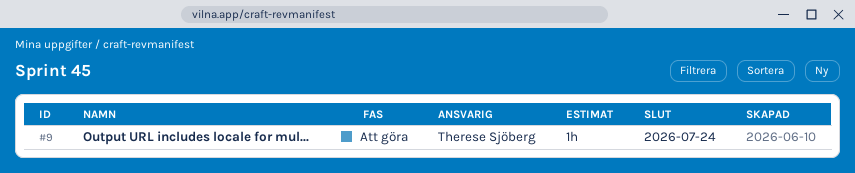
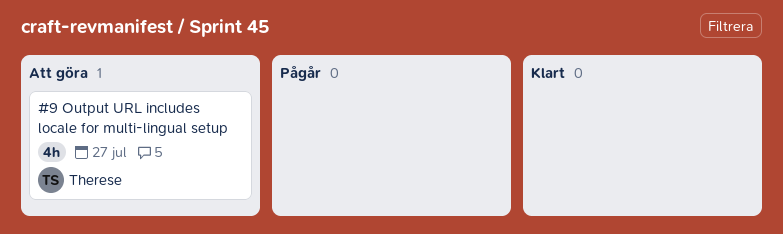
#9, estimate: 1h -> 4h
#9, due: Jul 24 -> Jul 27

